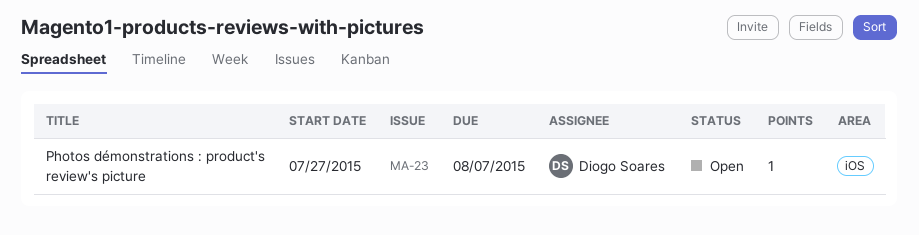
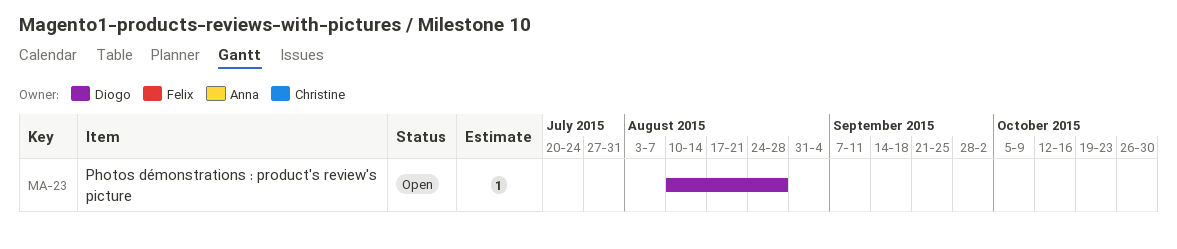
MA-23, start: Jul 27 -> Aug 10
MA-23, due: Aug 7 -> Aug 28

